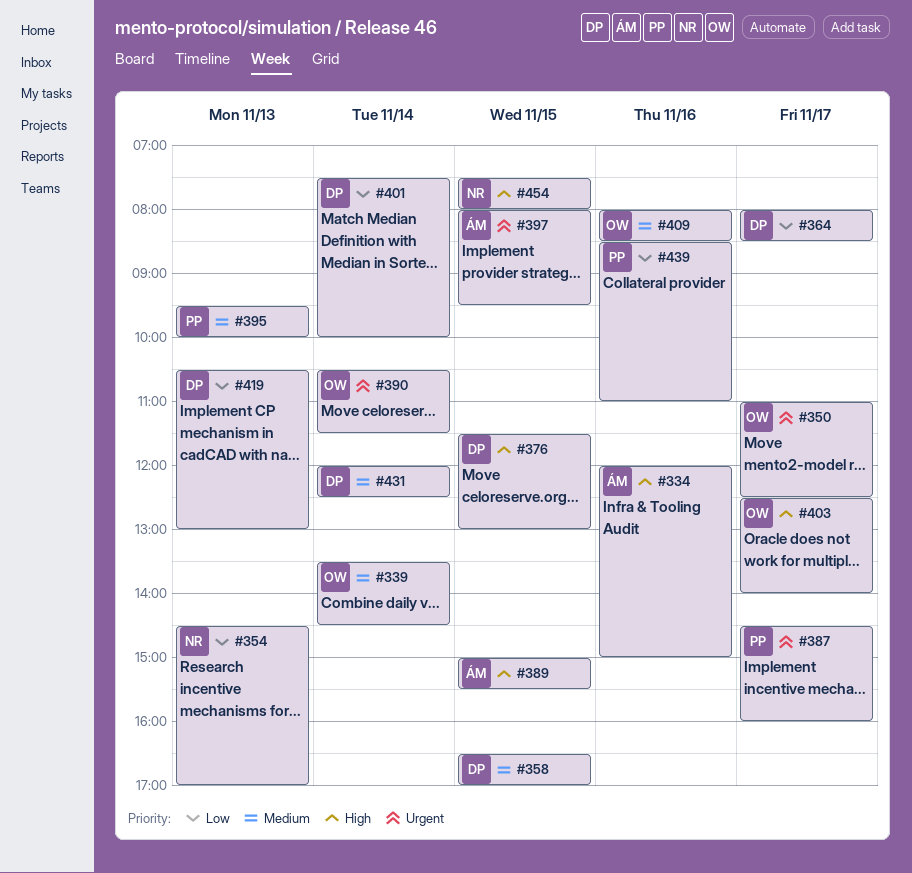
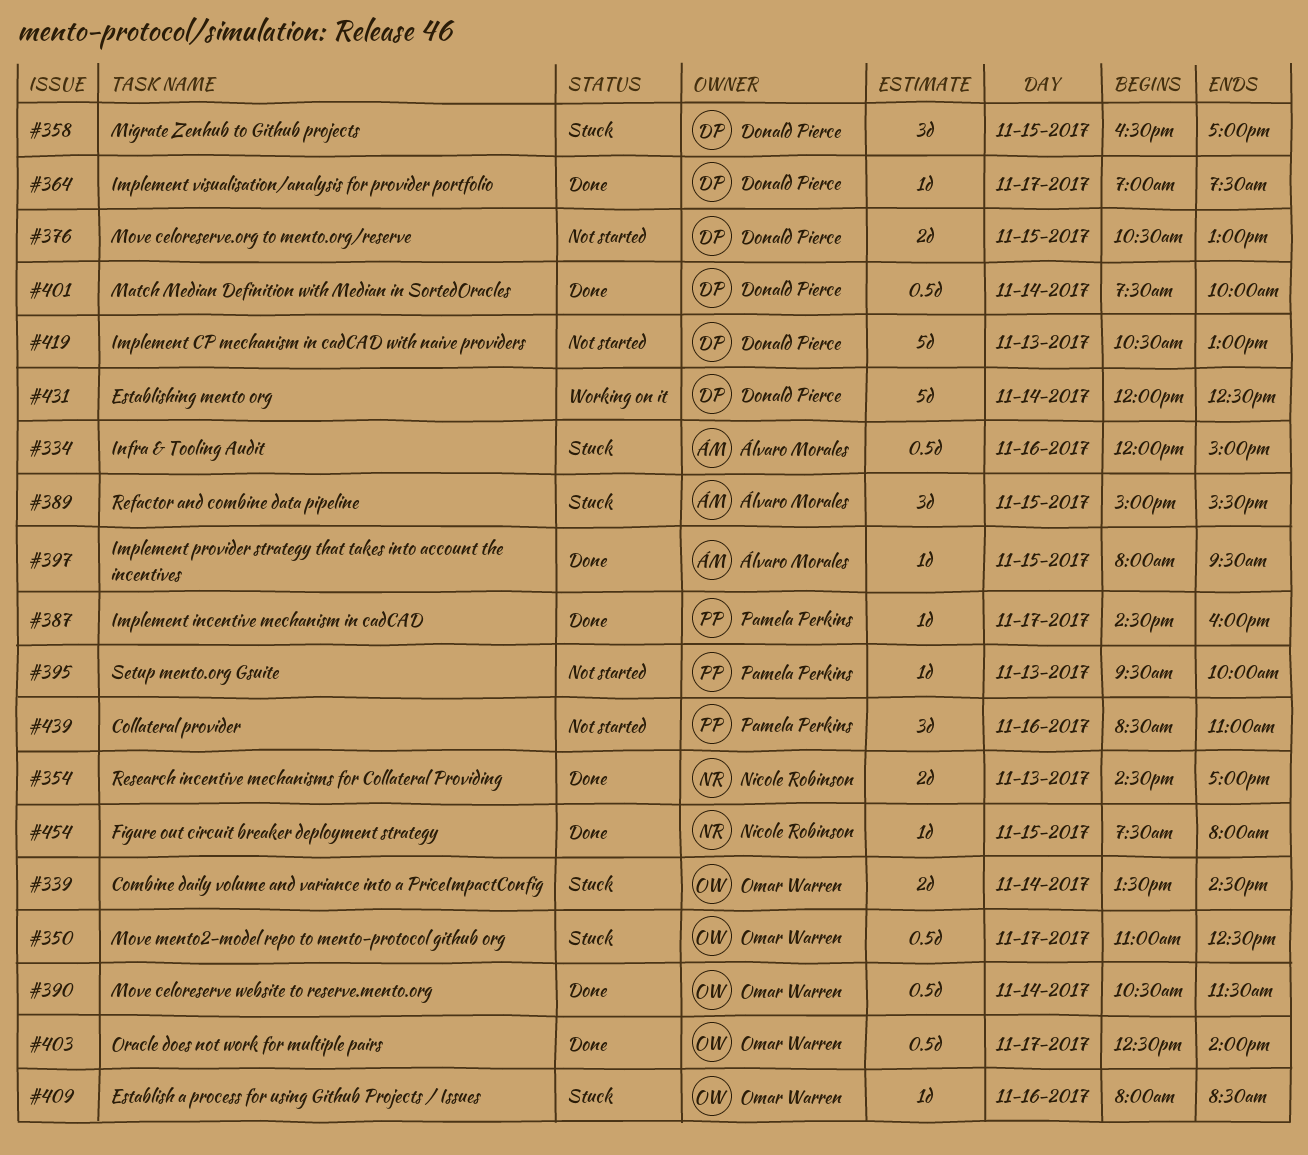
#364, begins: 08:00 -> 07:00
#364, ends: 08:30 -> 07:30
#376, begins: 11:30 -> 10:30

